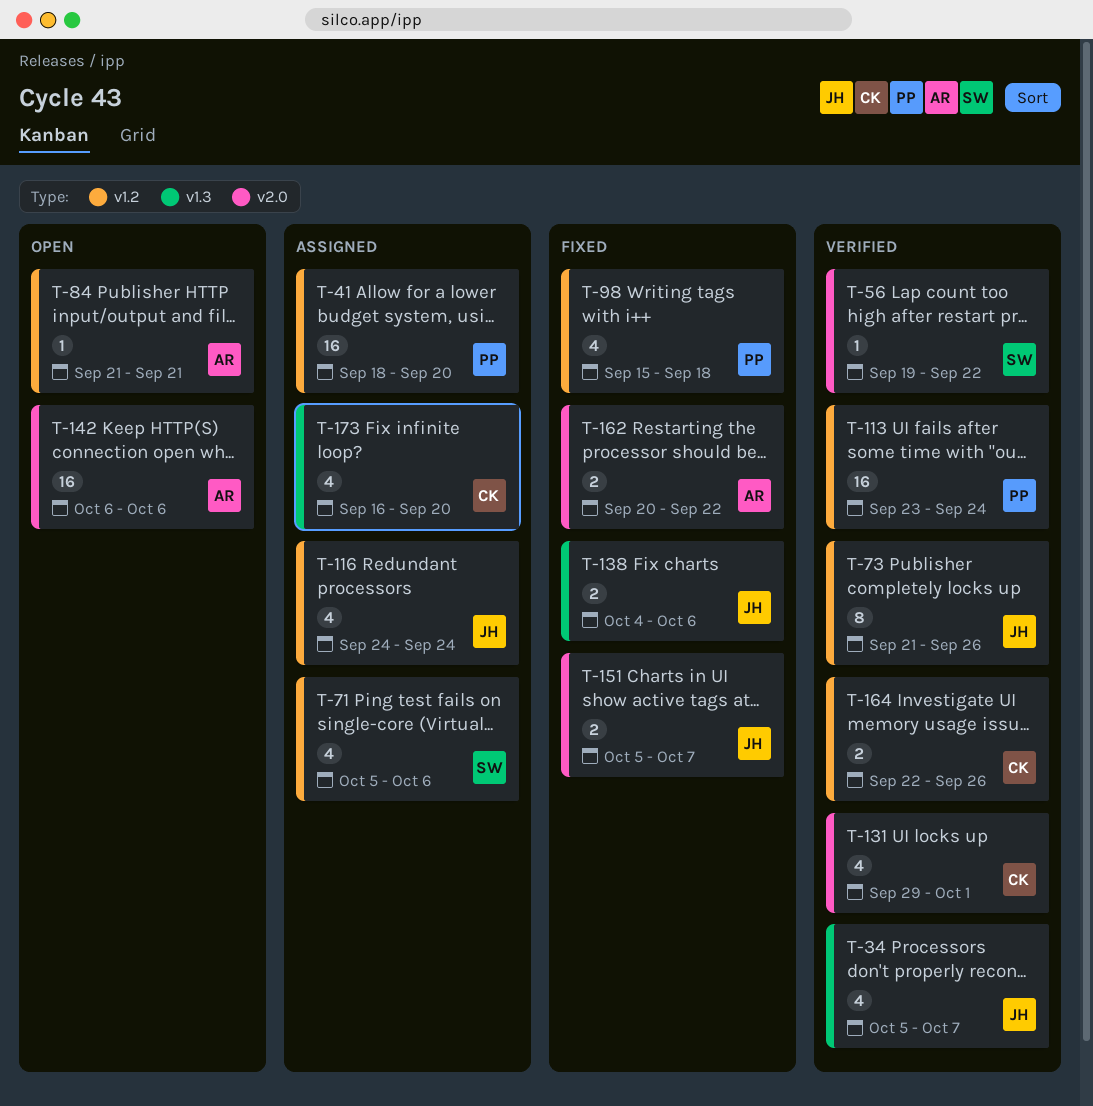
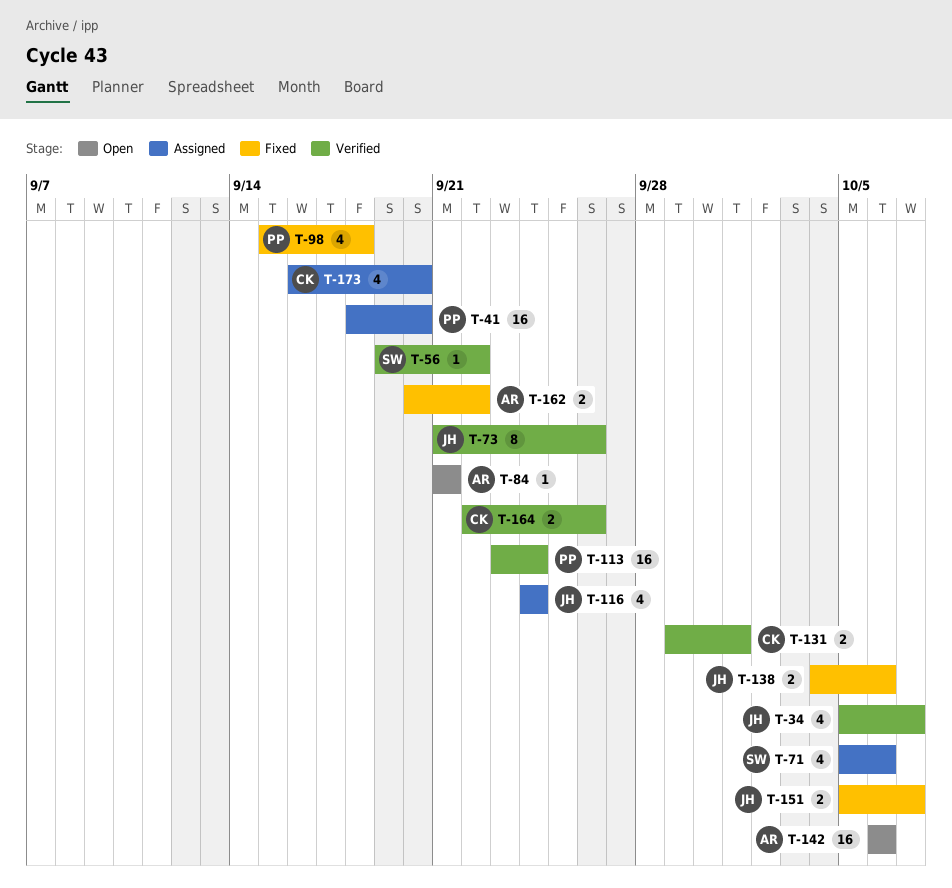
T-131, estimate: 4 -> 2

